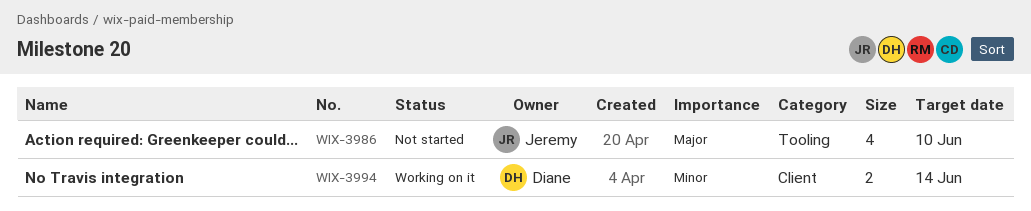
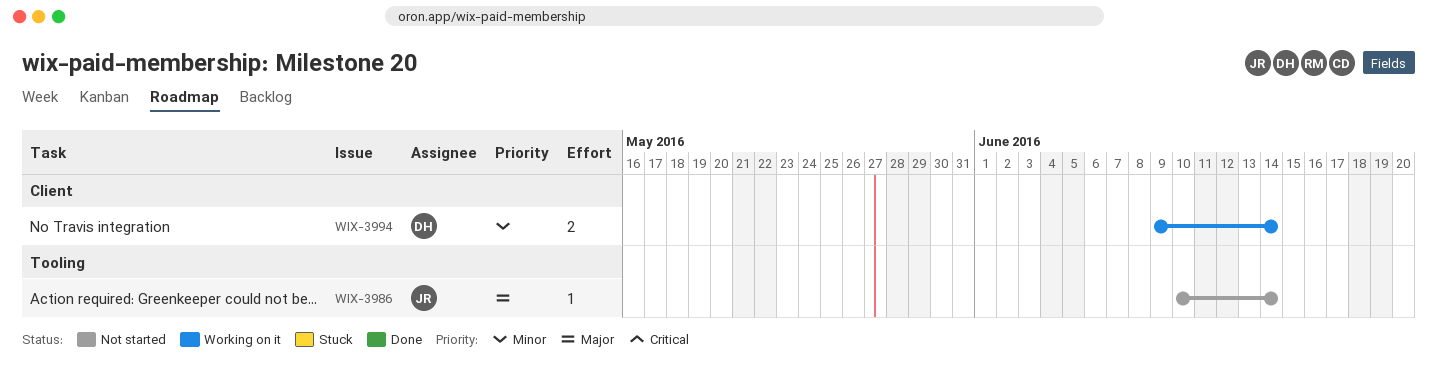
WIX-3986, estimate: 4 -> 1
WIX-3986, due: Jun 10 -> Jun 14

